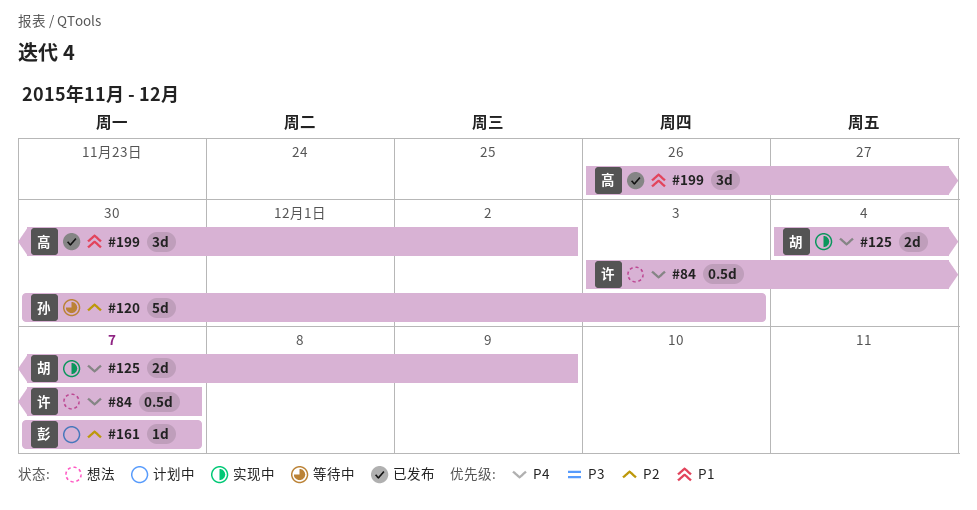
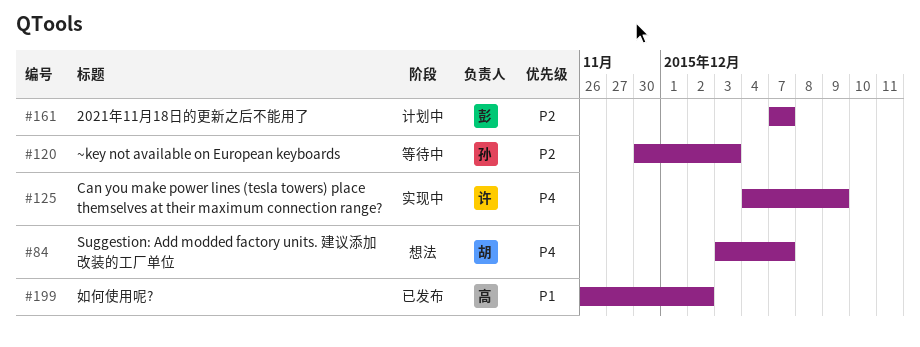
#84, owner: 许 -> 胡
#125, owner: 胡 -> 许

